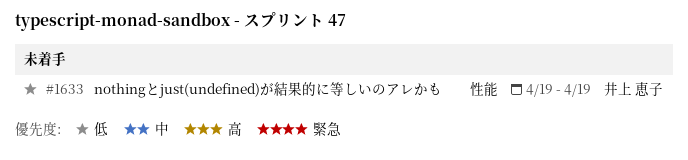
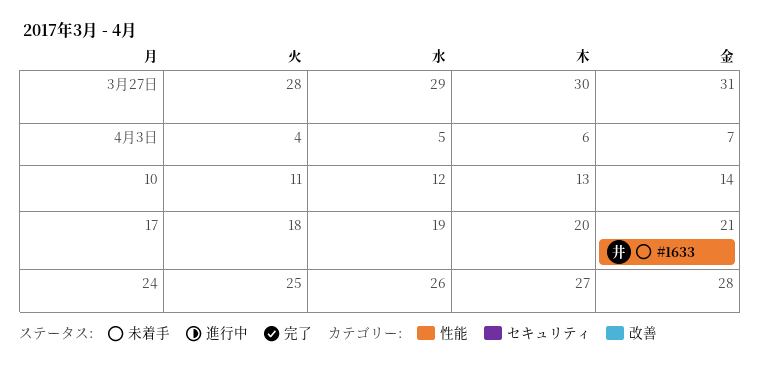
#1633, start: Apr 19 -> Apr 21
#1633, due: Apr 19 -> Apr 21

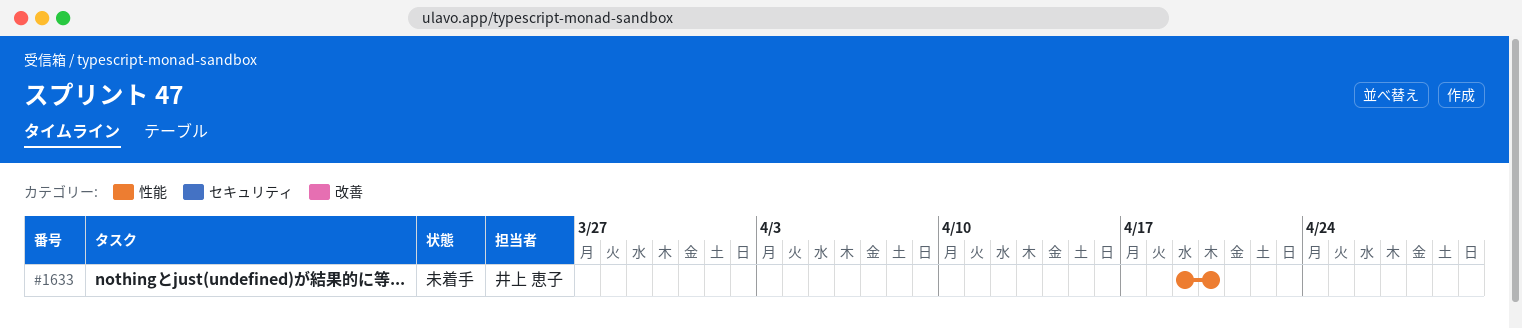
#1633, start: Apr 21 -> Apr 19
#1633, due: Apr 21 -> Apr 20

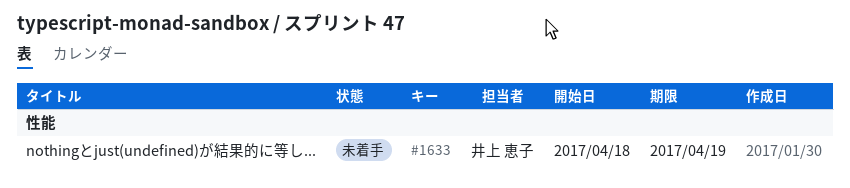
#1633, start: Apr 19 -> Apr 18
#1633, due: Apr 20 -> Apr 19

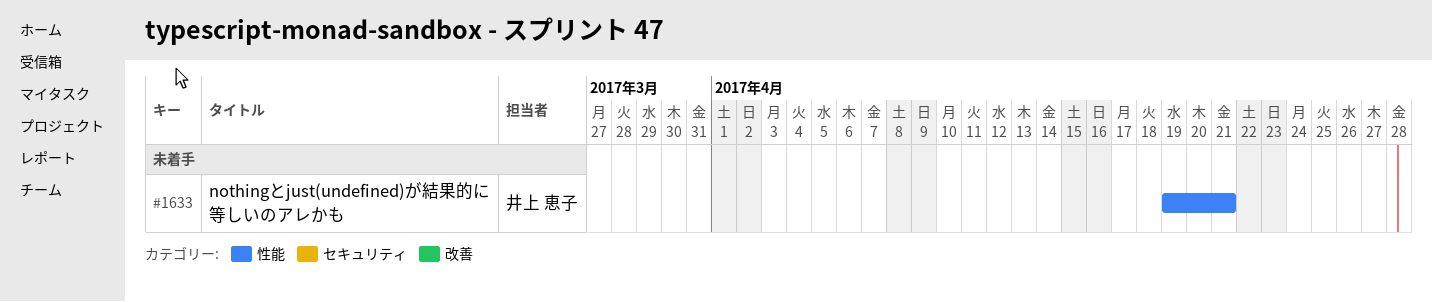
#1633, start: Apr 18 -> Apr 19
#1633, due: Apr 19 -> Apr 21

